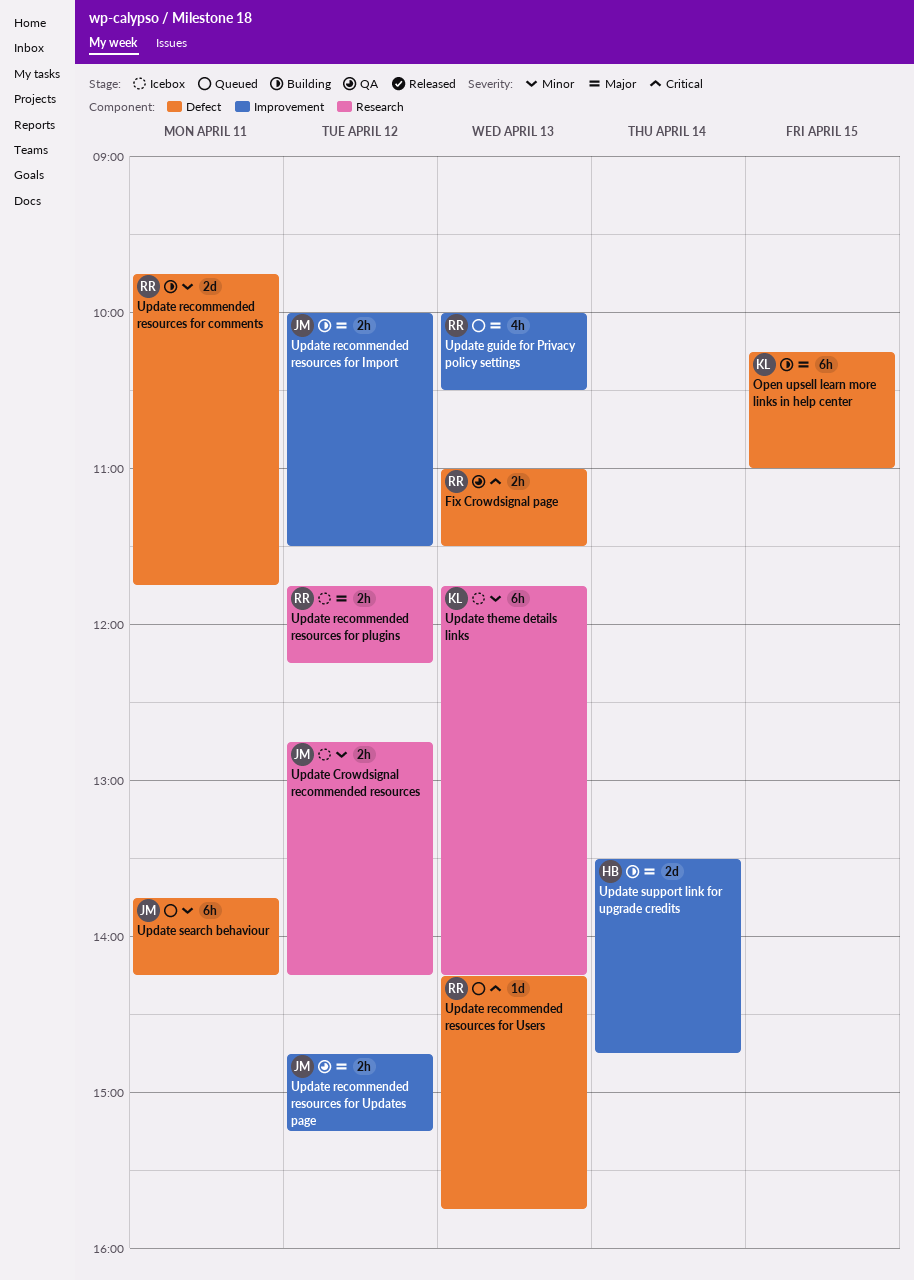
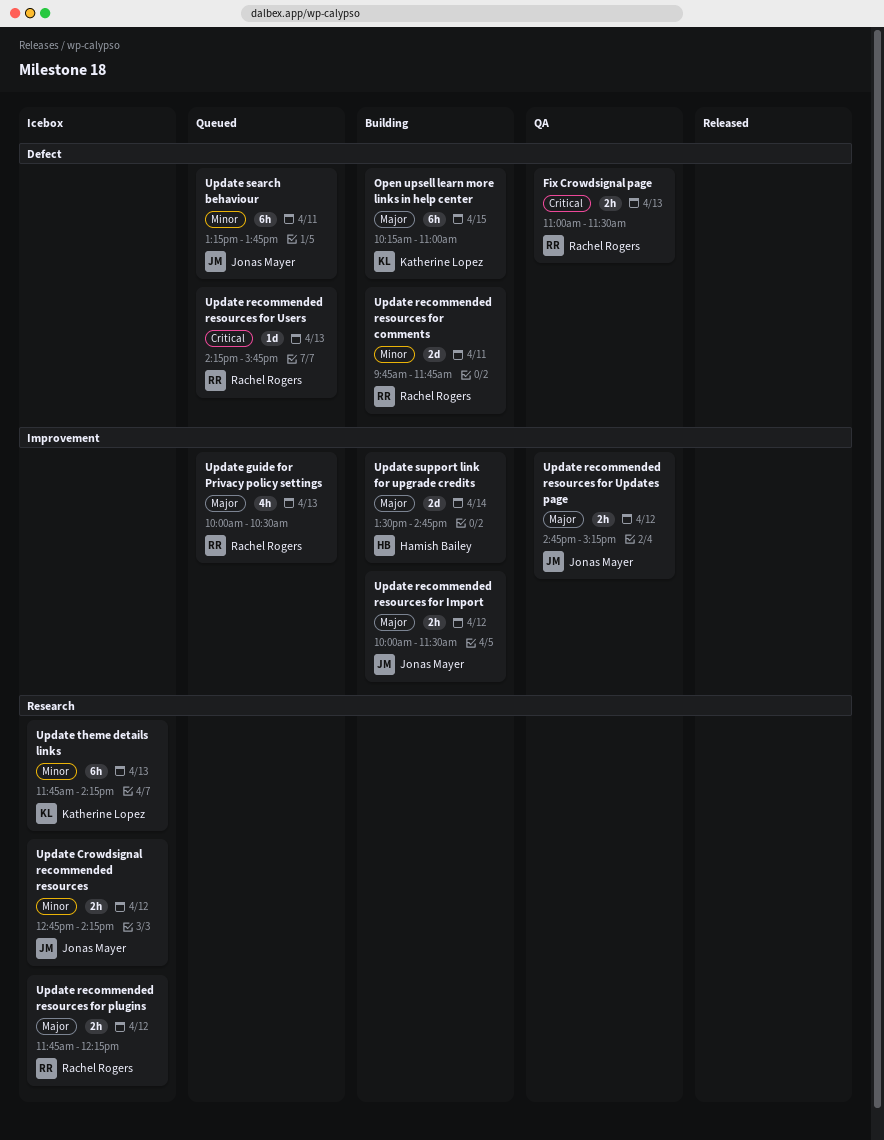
Update search behaviour, begins: 13:45 -> 13:15
Update search behaviour, ends: 14:15 -> 13:45

